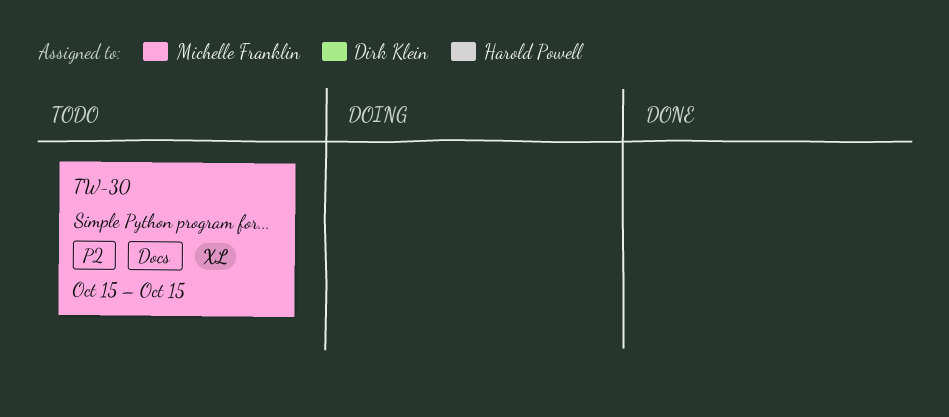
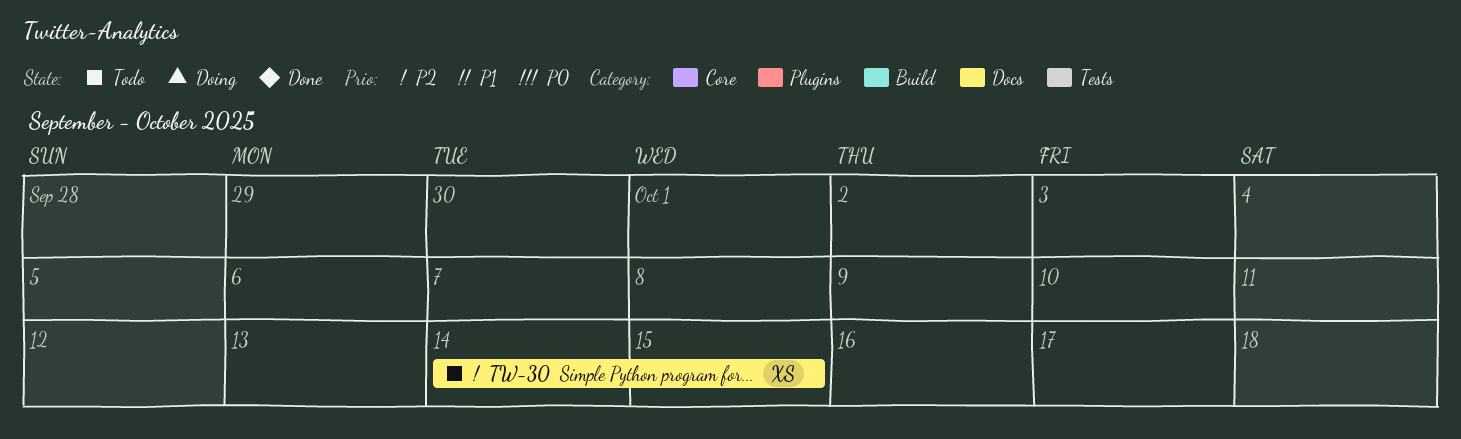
TW-30, estimate: XL -> XS
TW-30, start: Oct 15 -> Oct 14

